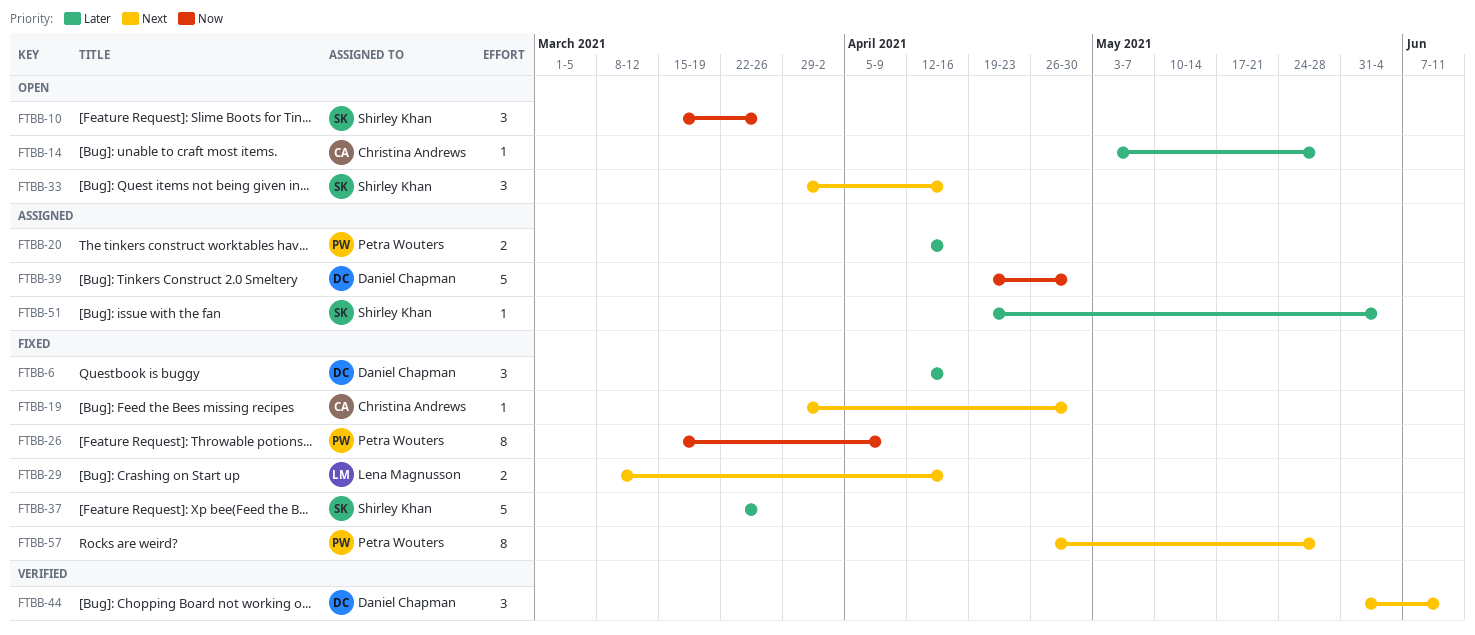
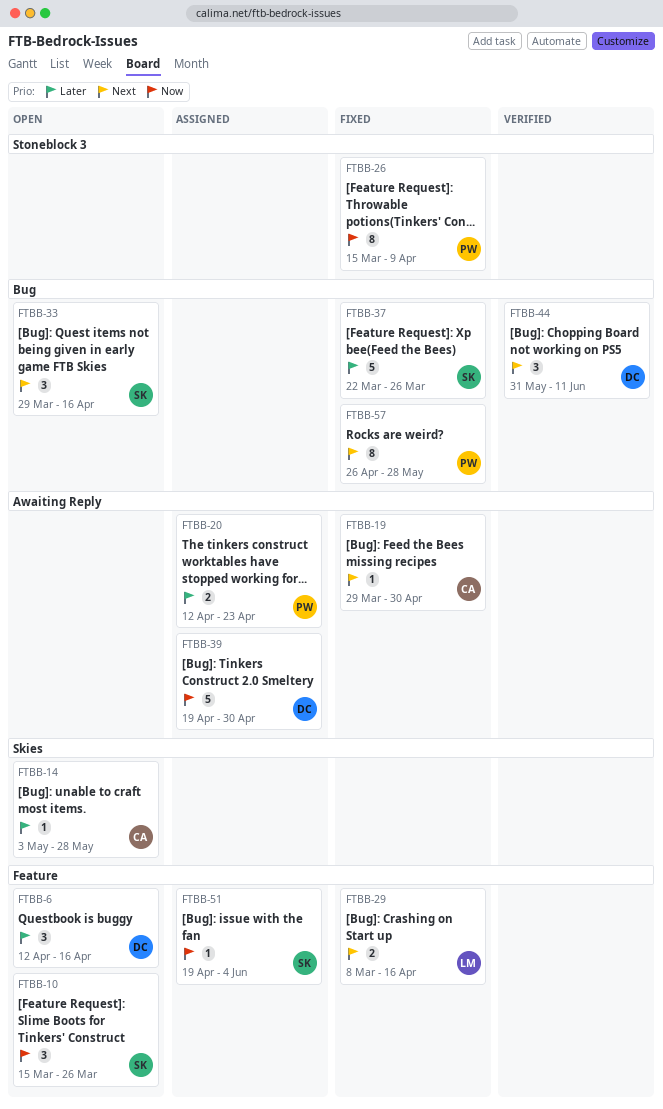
FTBB-6, status: Fixed -> Open
FTBB-20, due: Apr 16 -> Apr 23
FTBB-51, priority: Later -> Now

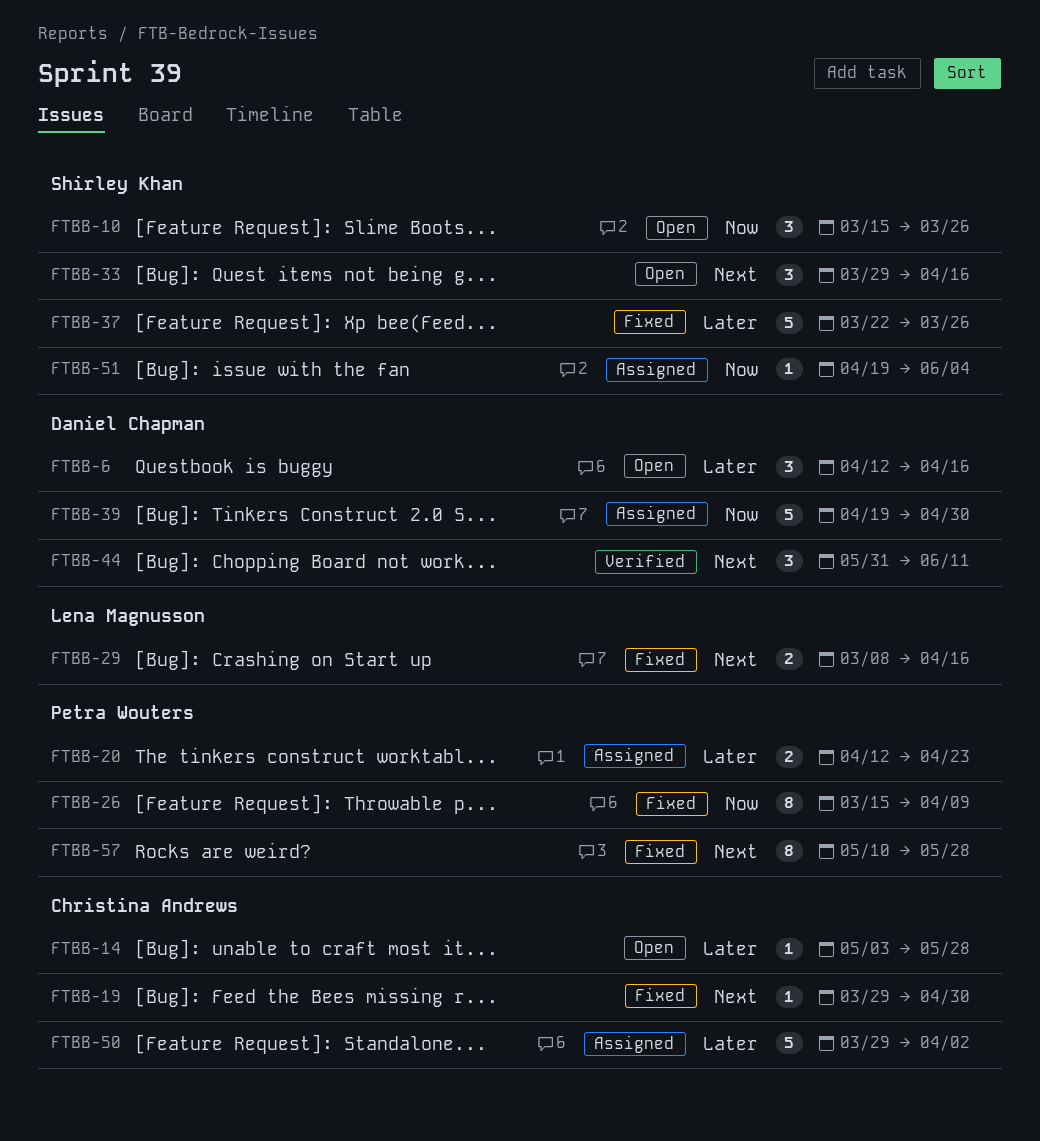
FTBB-50: none -> present
FTBB-57, start: Apr 26 -> May 10

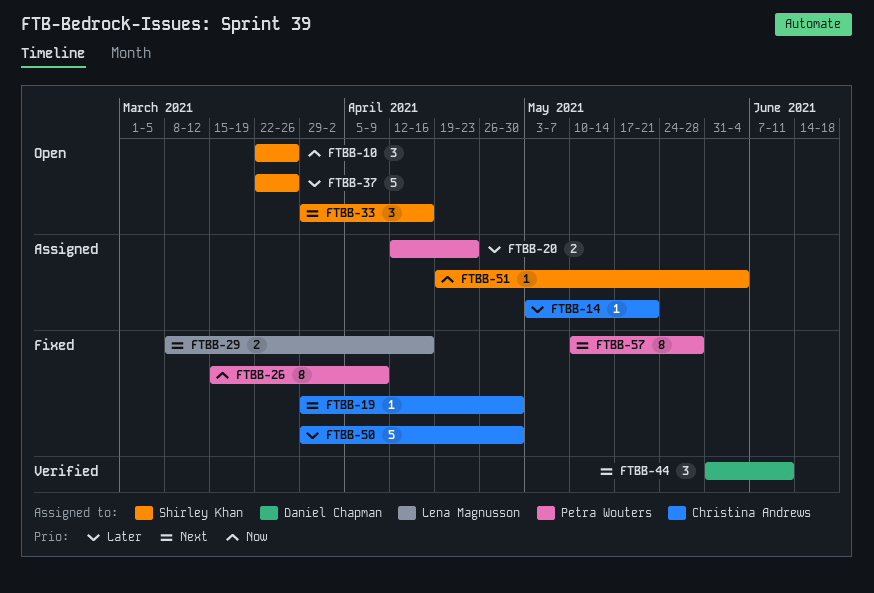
FTBB-6: present -> none
FTBB-10, start: Mar 15 -> Mar 22
FTBB-14, status: Open -> Assigned
FTBB-14, due: May 28 -> May 21
FTBB-37, status: Fixed -> Open
FTBB-39: present -> none
FTBB-50, status: Assigned -> Fixed
FTBB-50, due: Apr 2 -> Apr 30

